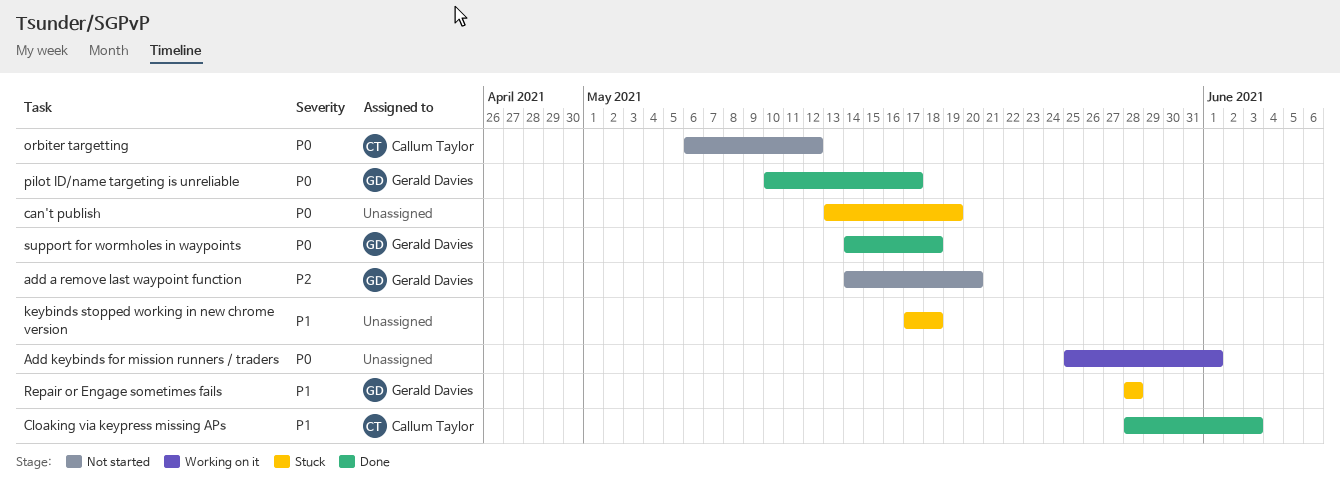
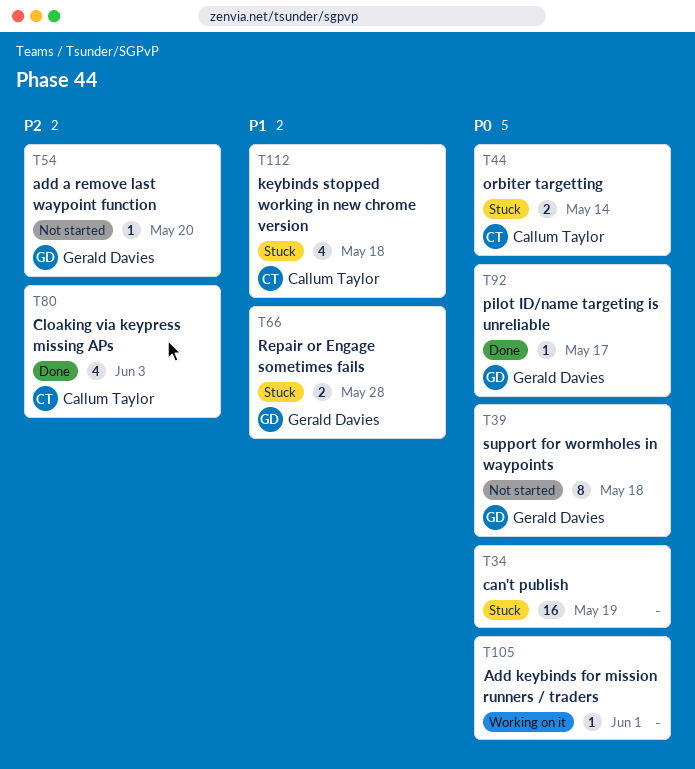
Cloaking via keypress missing APs, priority: P1 -> P2
keybinds stopped working in new chrome version, owner: none -> Callum Taylor
orbiter targetting, status: Not started -> Stuck
orbiter targetting, due: May 12 -> May 14
support for wormholes in waypoints, status: Done -> Not started

